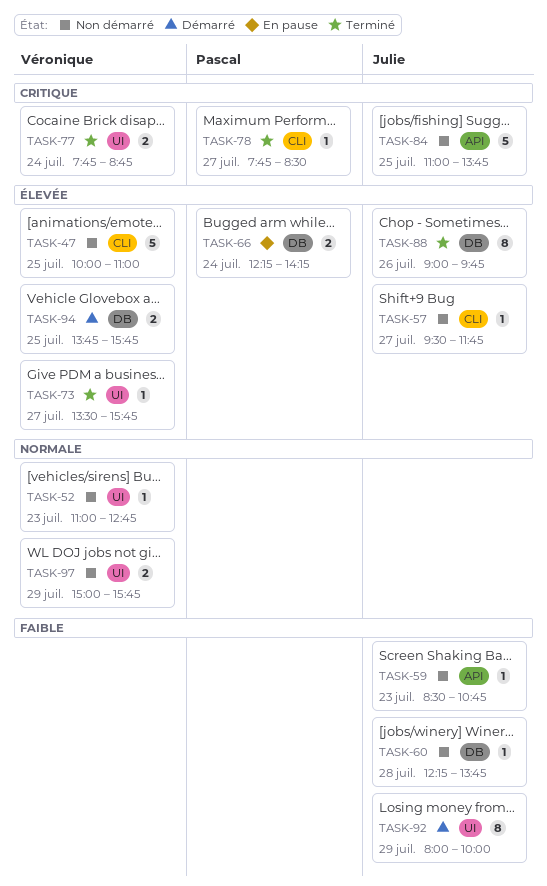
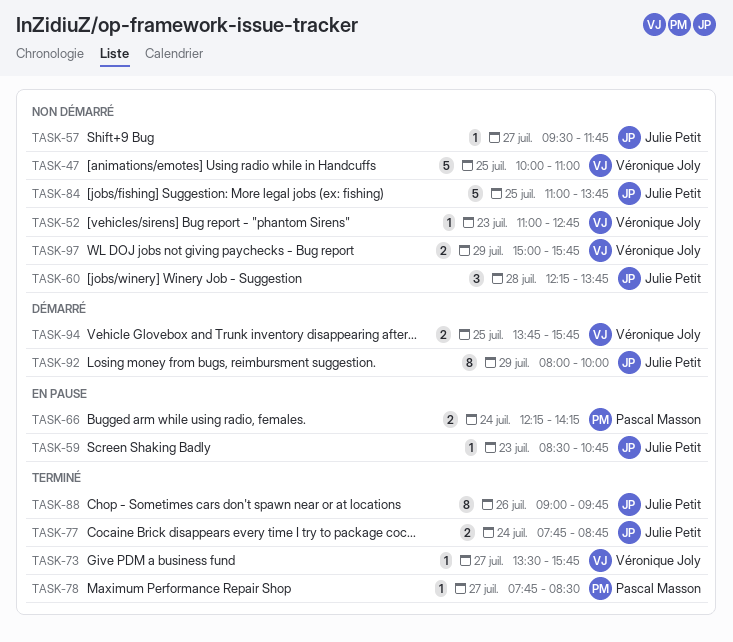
TASK-59, status: Non démarré -> En pause
TASK-60, estimate: 1 -> 3
TASK-77, owner: Véronique Joly -> Julie Petit

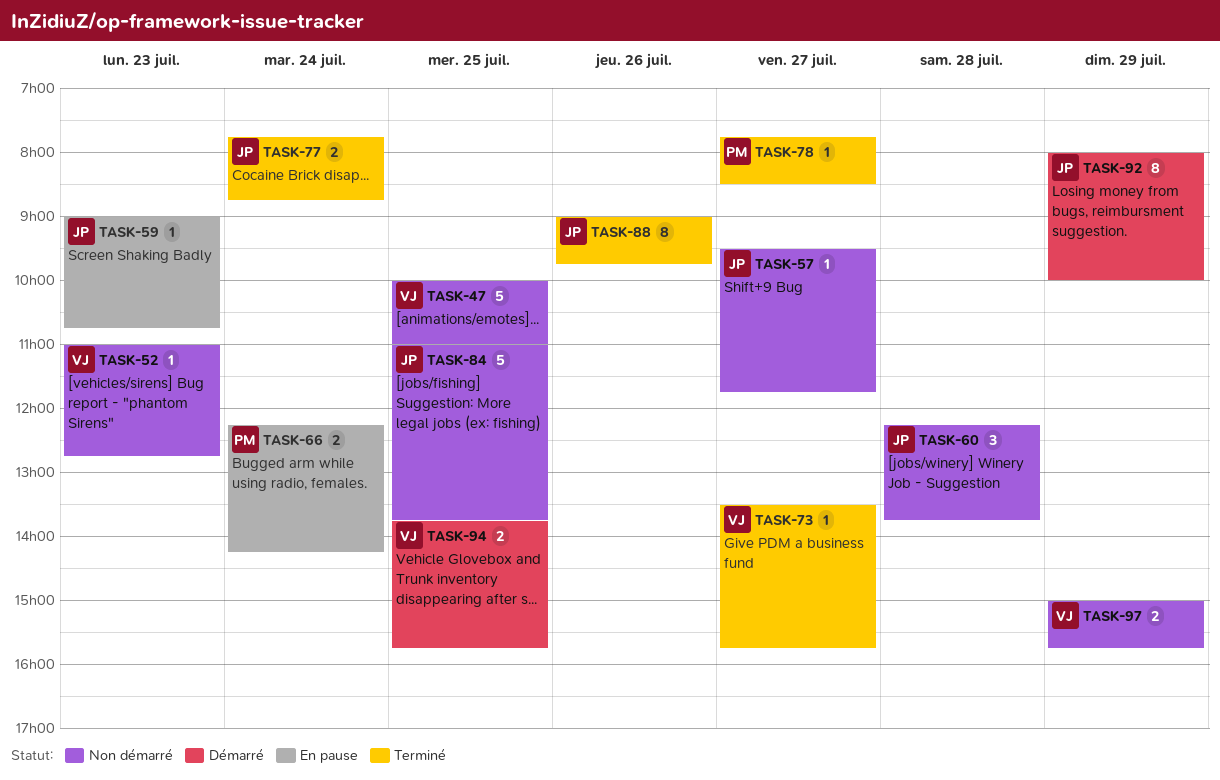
TASK-59, begins: 08:30 -> 09:00

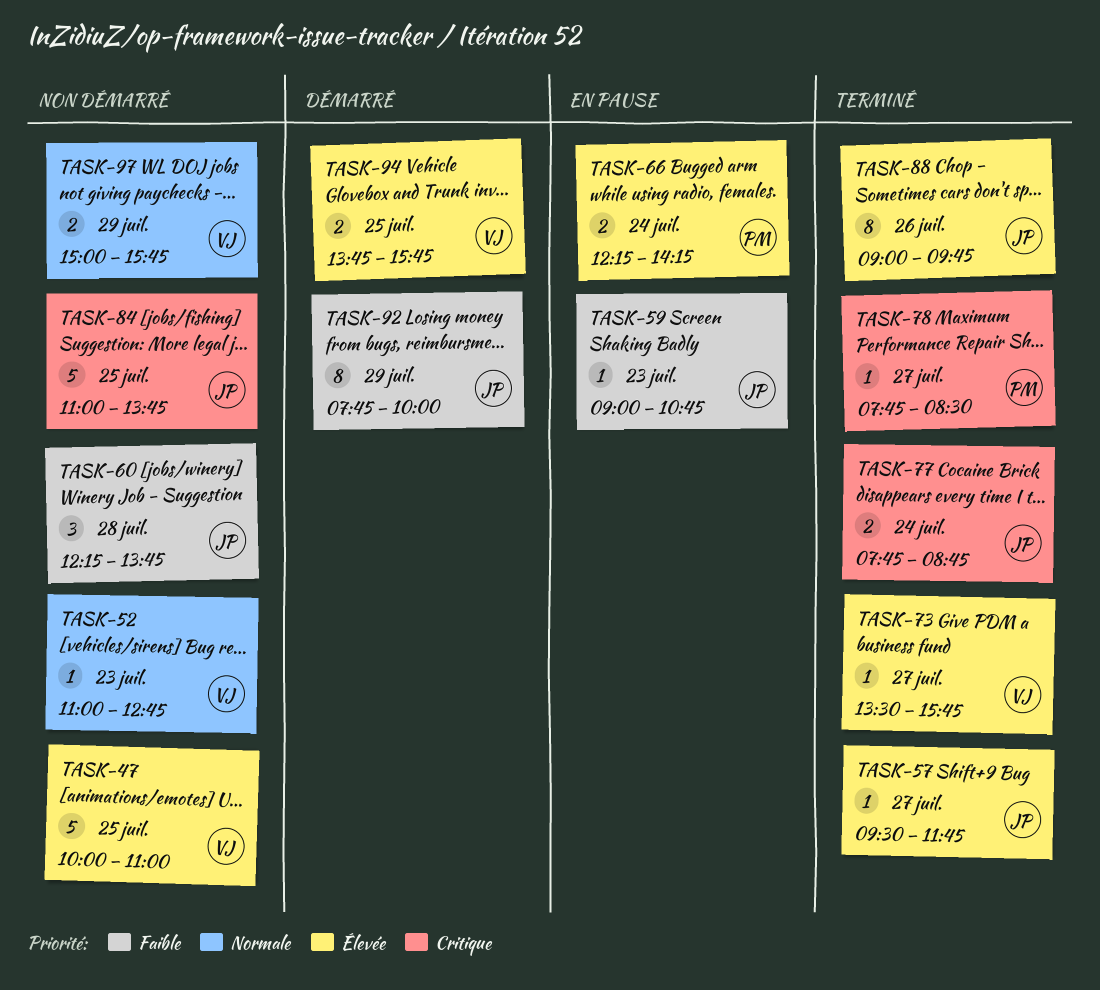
TASK-57, status: Non démarré -> Terminé
TASK-92, begins: 08:00 -> 07:45

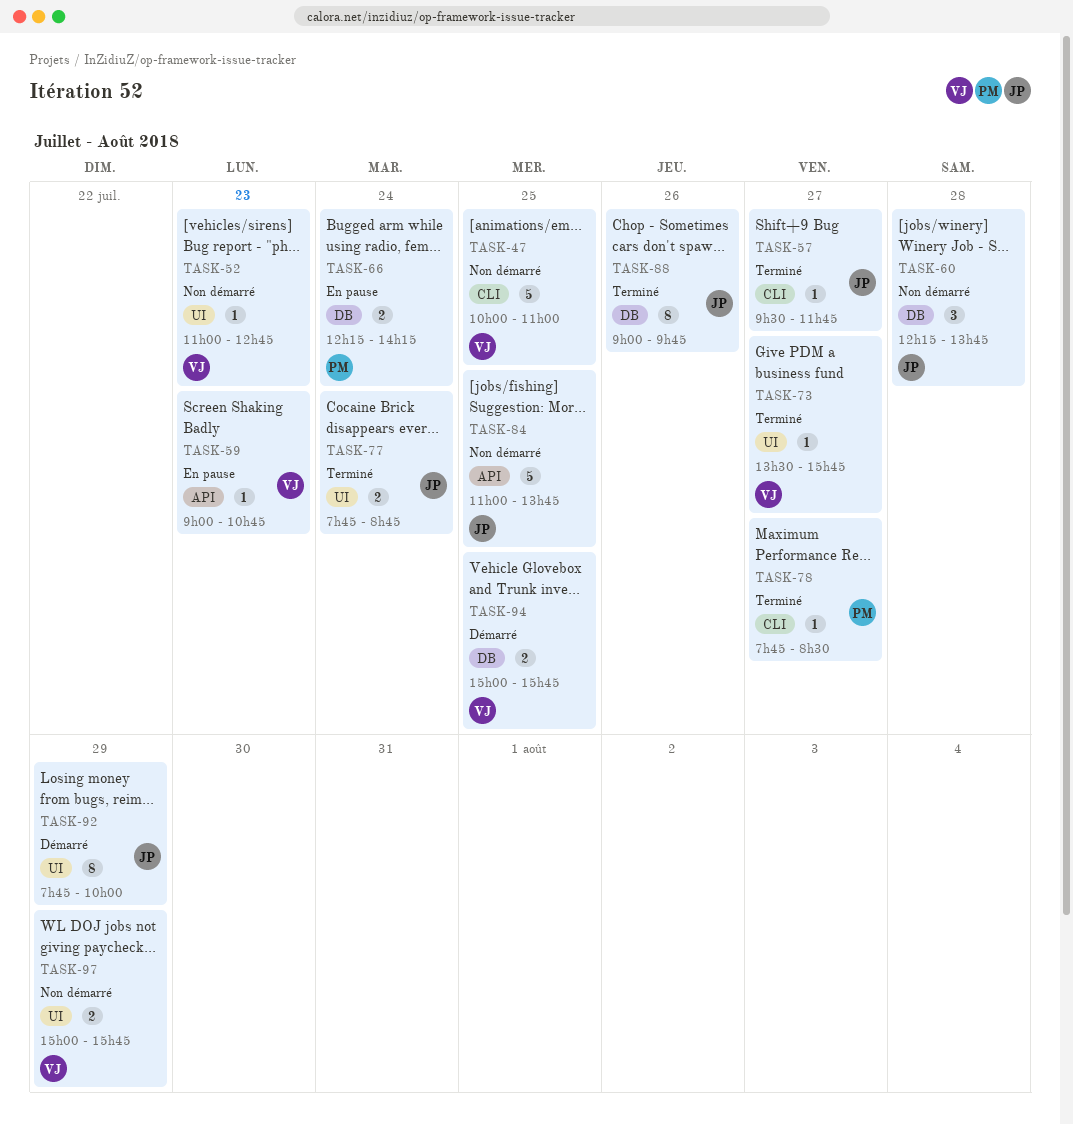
TASK-59, owner: JP -> VJ
TASK-94, begins: 13:45 -> 15:00

